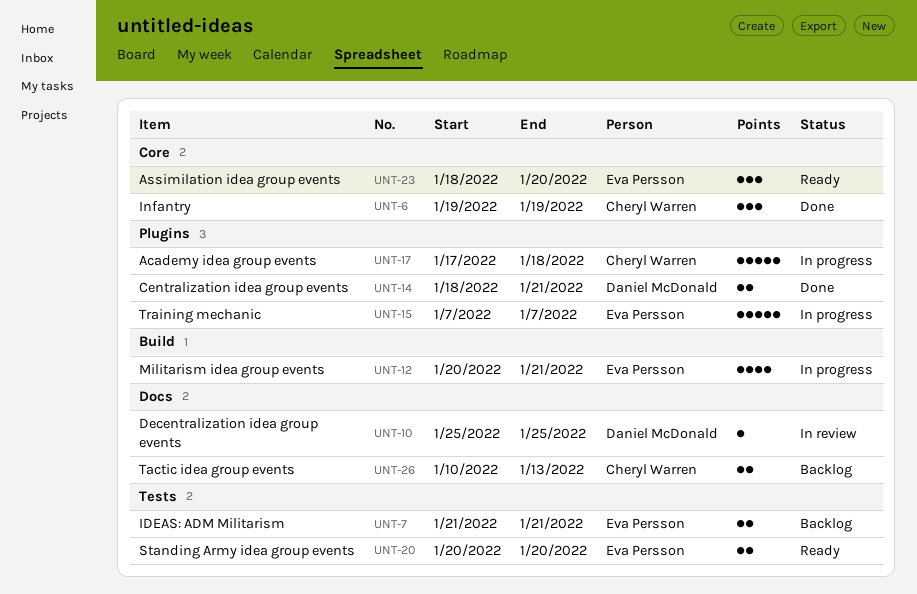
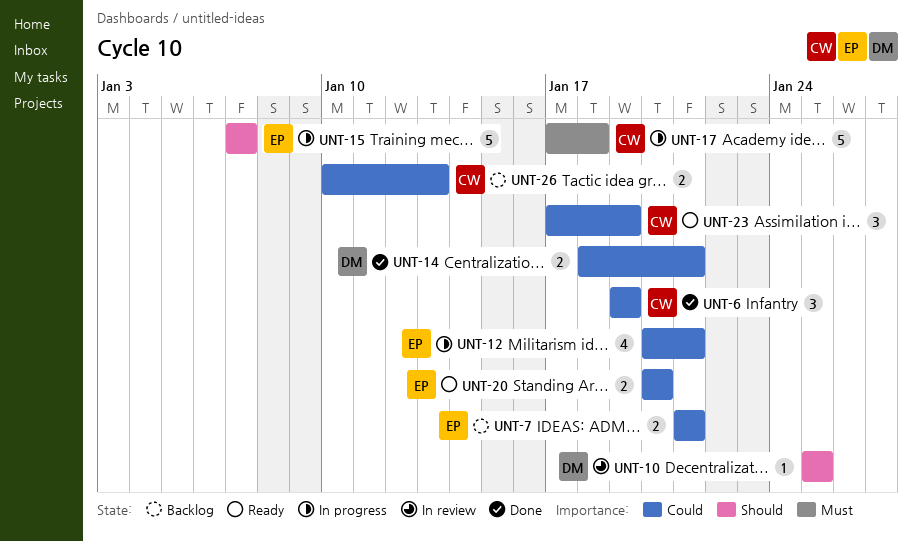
UNT-23, owner: Eva Persson -> Cheryl Warren
UNT-23, start: Jan 18 -> Jan 17
UNT-23, due: Jan 20 -> Jan 19

